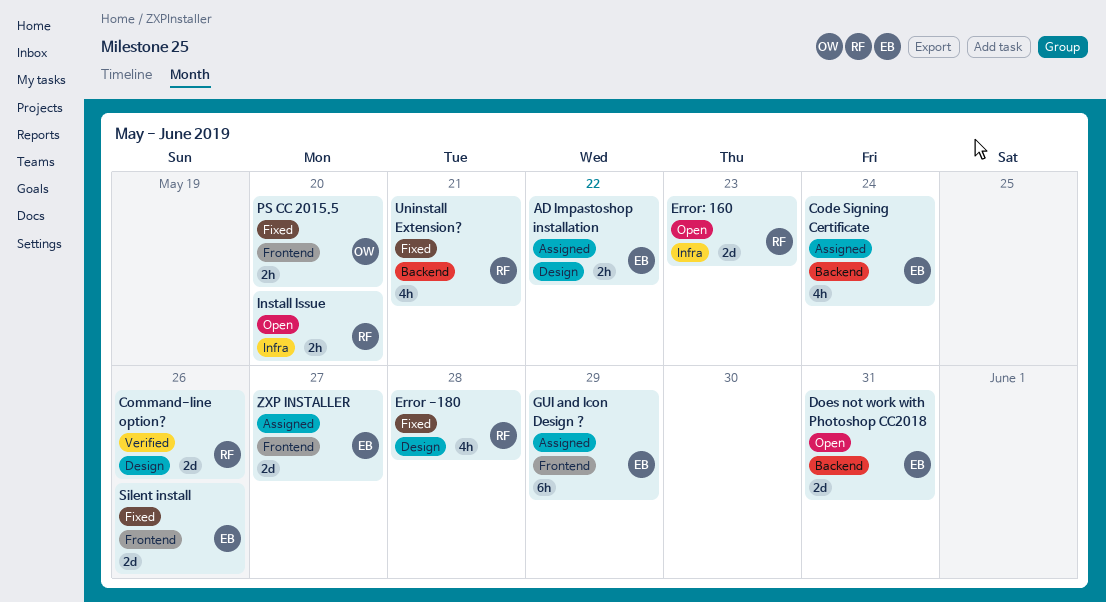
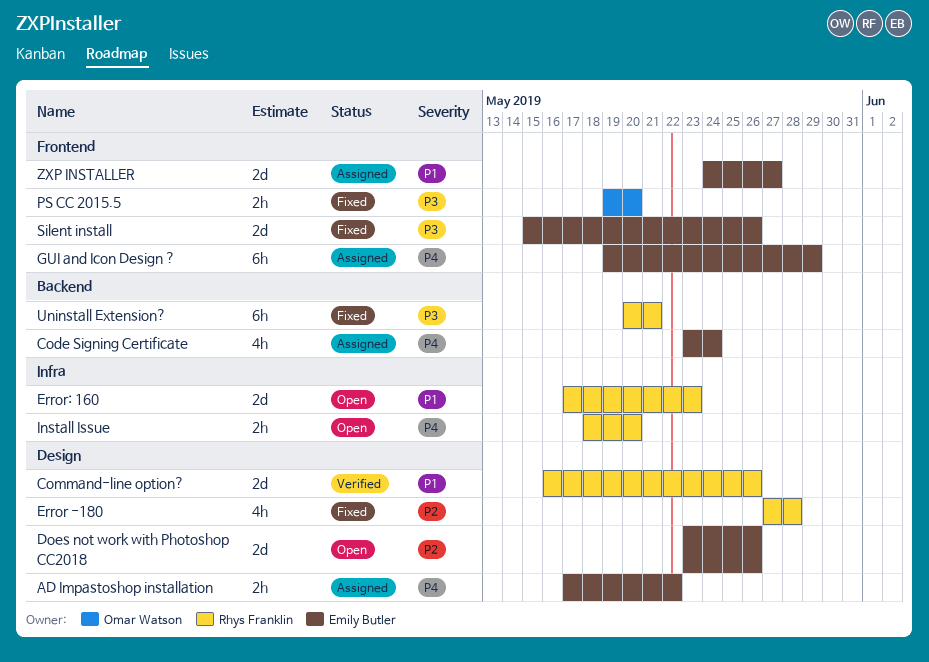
Does not work with Photoshop CC2018, label: Backend -> Design
Does not work with Photoshop CC2018, due: May 31 -> May 26
Uninstall Extension?, estimate: 4h -> 6h

